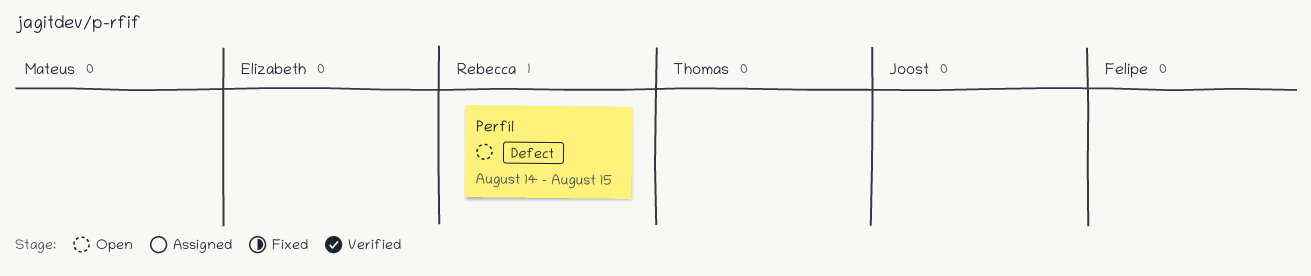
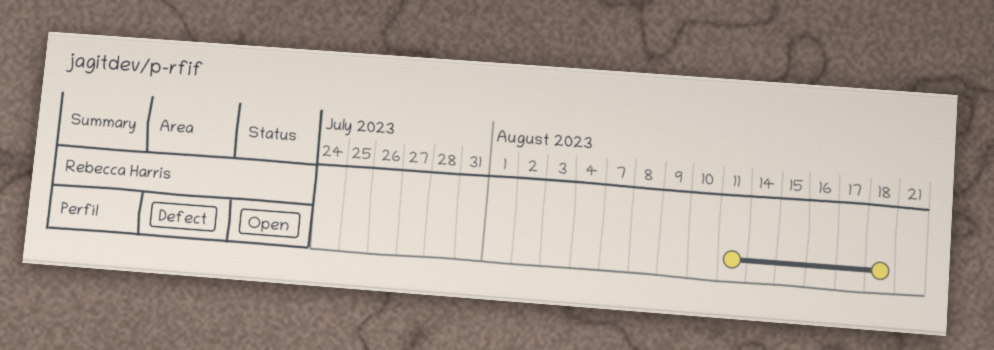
Perfíl, start: Aug 14 -> Aug 11
Perfíl, due: Aug 15 -> Aug 18

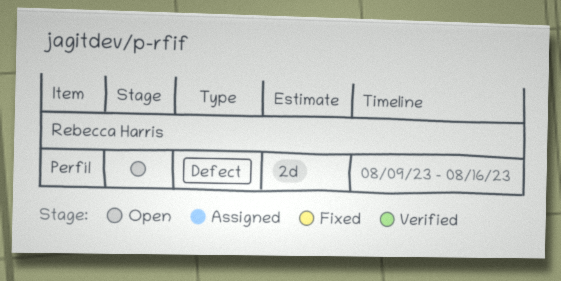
Perfíl, start: Aug 11 -> Aug 9
Perfíl, due: Aug 18 -> Aug 16

